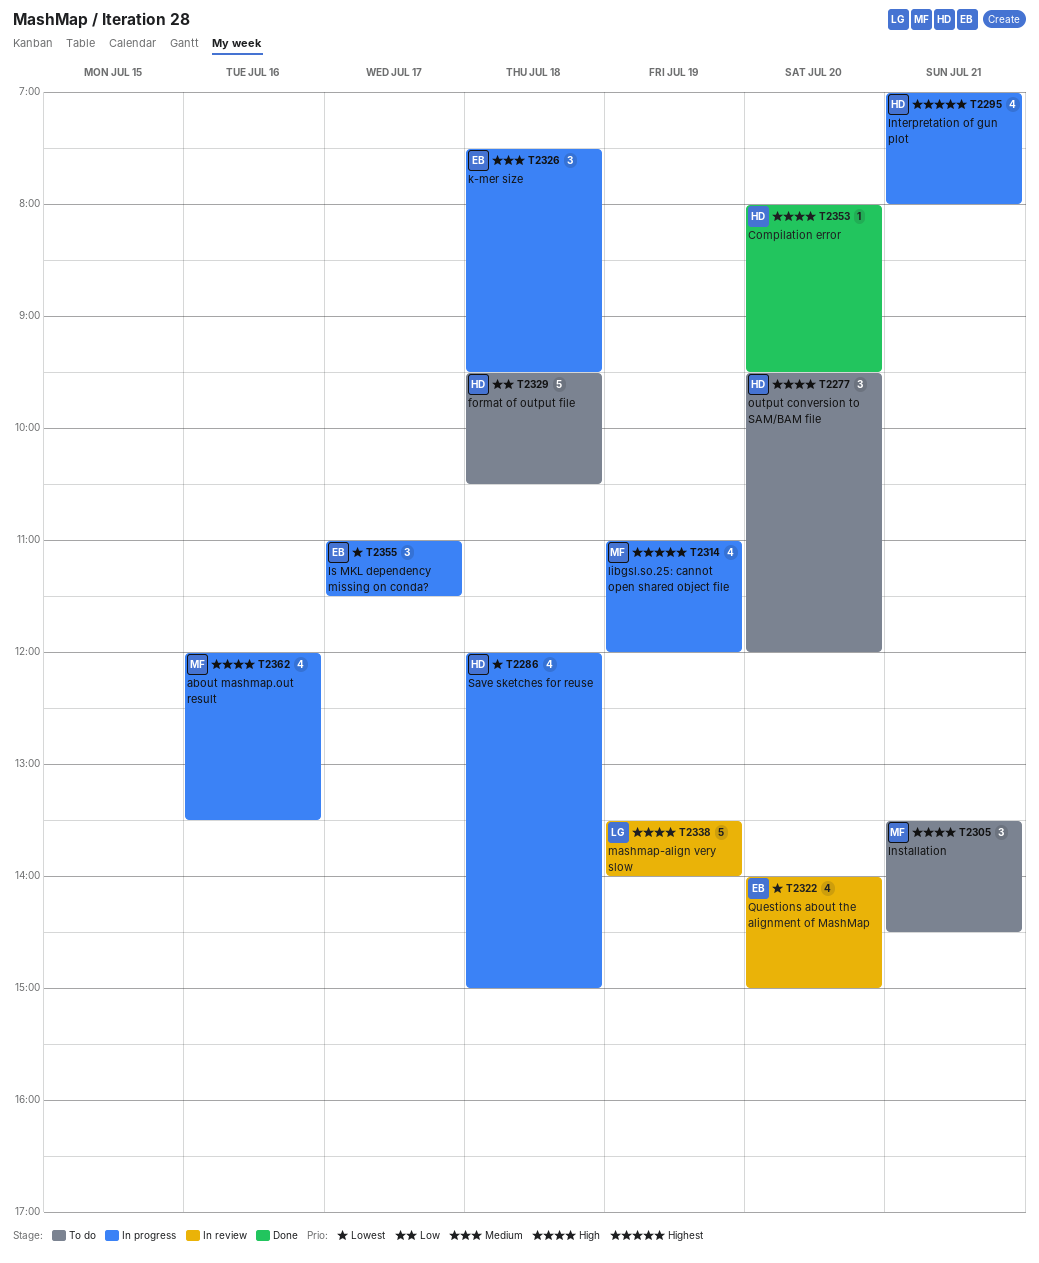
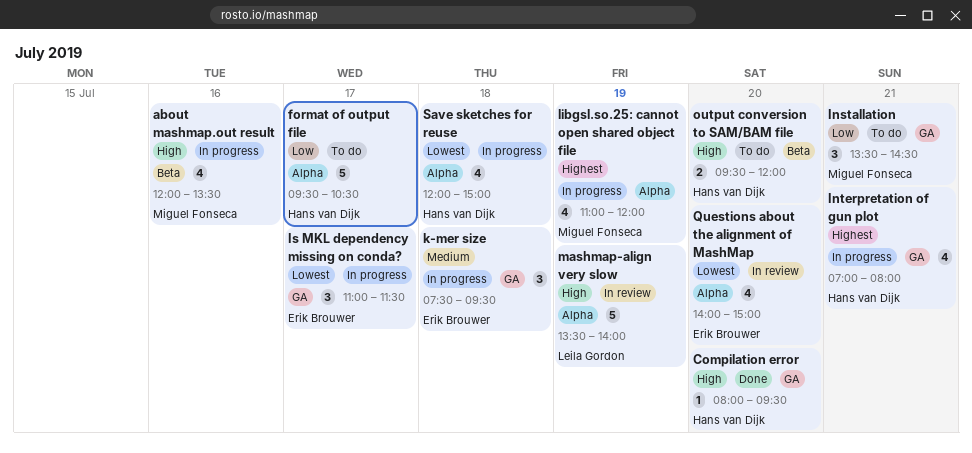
format of output file, day: Jul 18 -> Jul 17
Installation, priority: High -> Low
output conversion to SAM/BAM file, estimate: 3 -> 2

